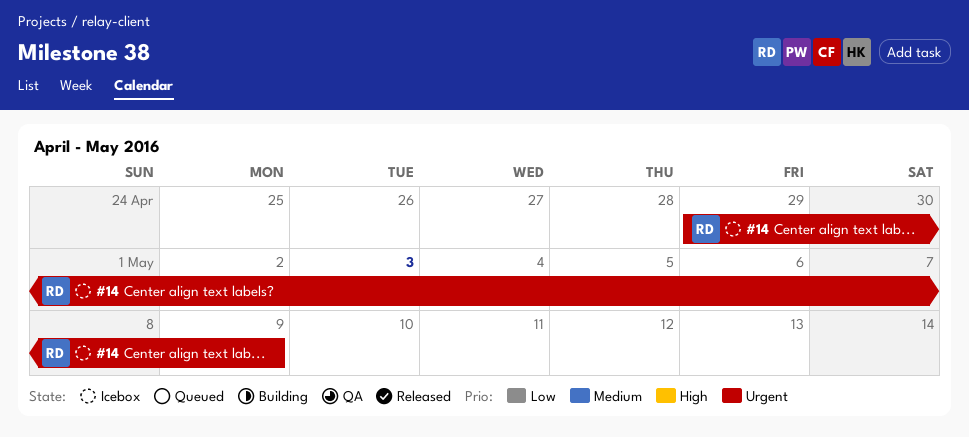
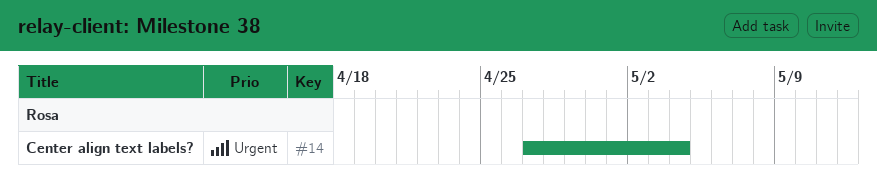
#14, start: Apr 29 -> Apr 27
#14, due: May 9 -> May 4

